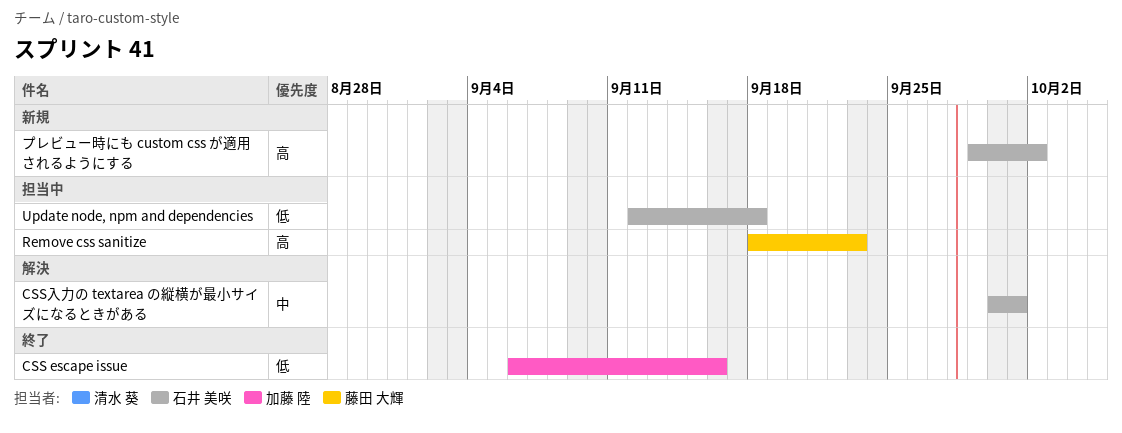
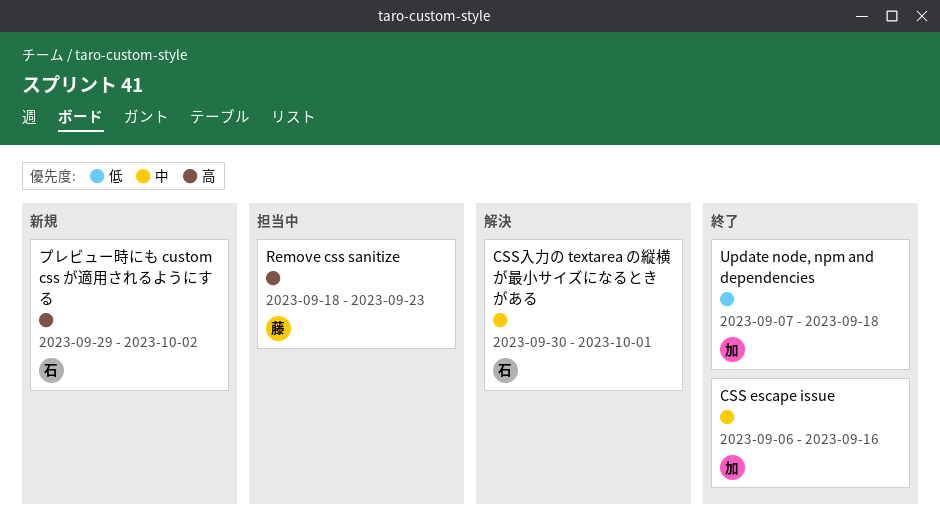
CSS escape issue, priority: 低 -> 中
Update node, npm and dependencies, status: 担当中 -> 終了
Update node, npm and dependencies, owner: 石井 美咲 -> 加藤 陸
Update node, npm and dependencies, start: Sep 12 -> Sep 7

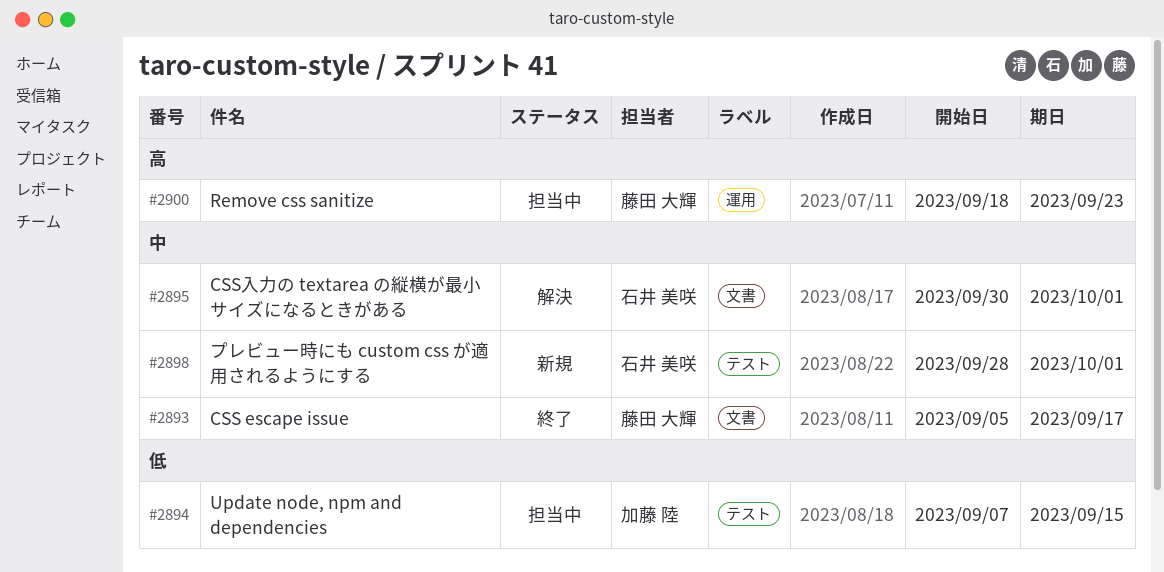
CSS escape issue, owner: 加藤 陸 -> 藤田 大輝
CSS escape issue, start: Sep 6 -> Sep 5
CSS escape issue, due: Sep 16 -> Sep 17
Update node, npm and dependencies, status: 終了 -> 担当中
Update node, npm and dependencies, due: Sep 18 -> Sep 15
プレビュー時にも custom css が適用されるようにする, priority: 高 -> 中
プレビュー時にも custom css が適用されるようにする, start: Sep 29 -> Sep 28
プレビュー時にも custom css が適用されるようにする, due: Oct 2 -> Oct 1

